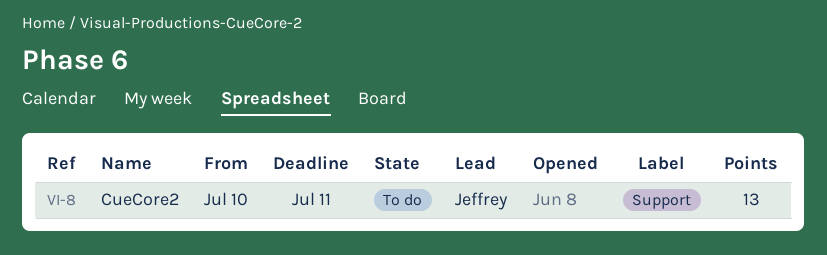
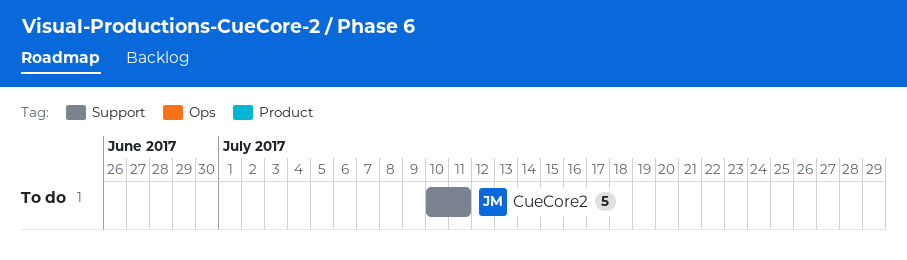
CueCore2, estimate: 13 -> 5

